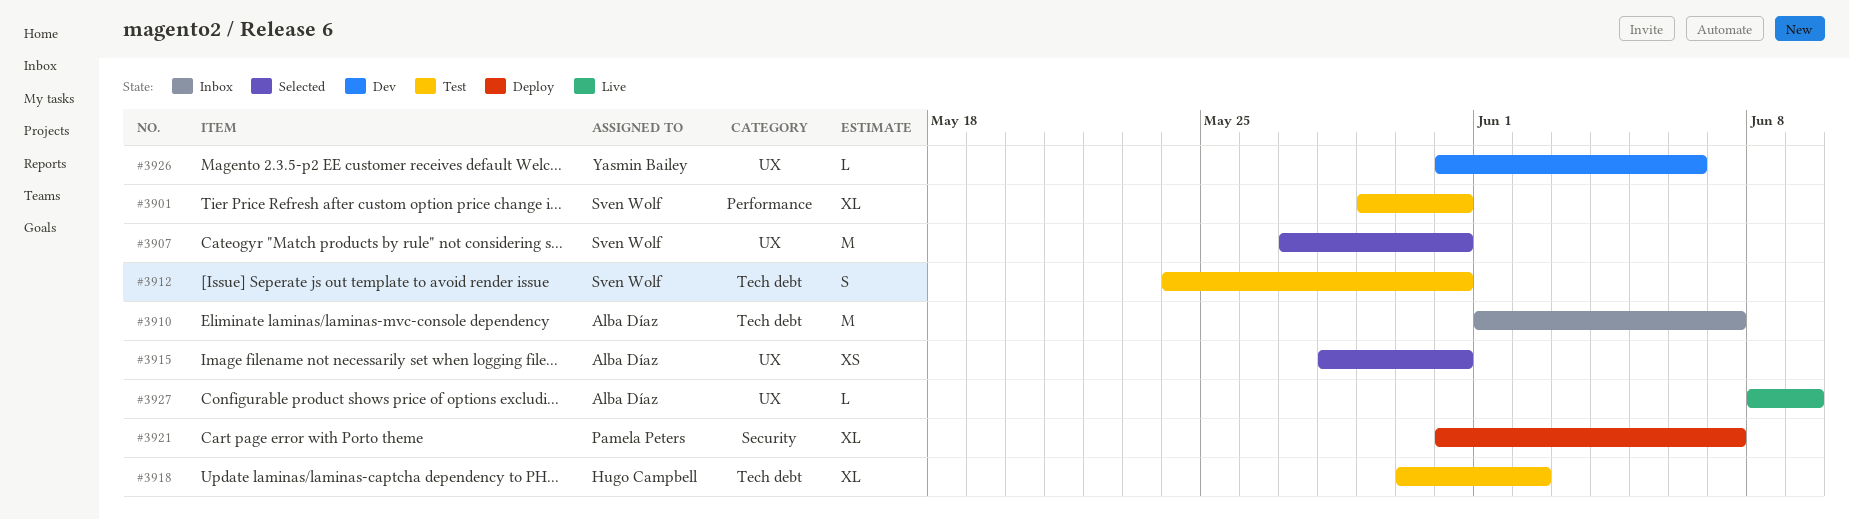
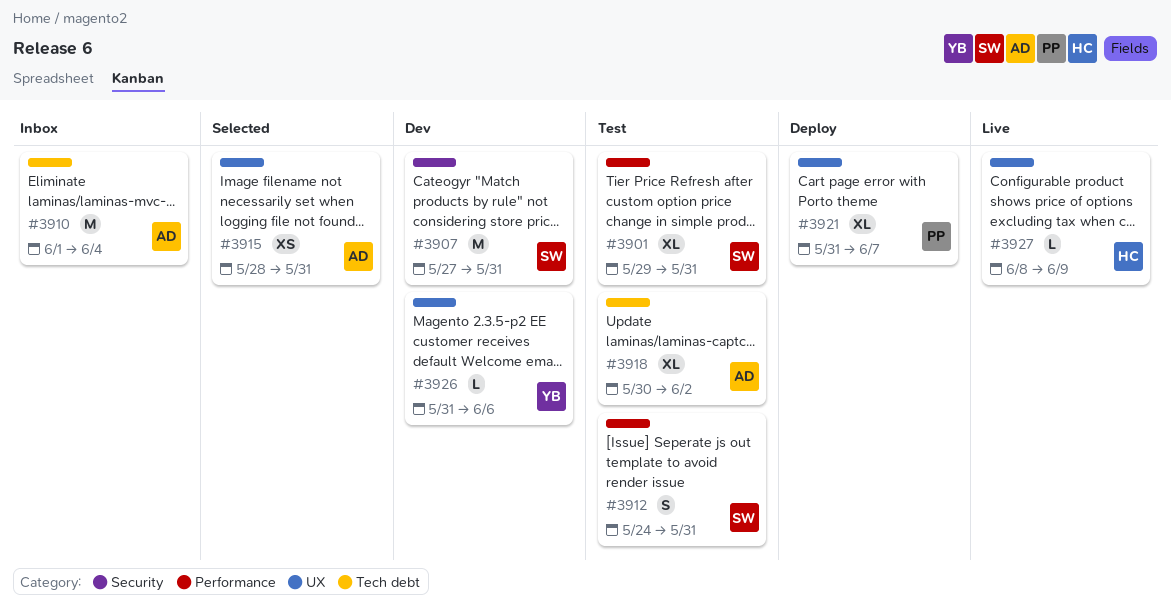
#3907, status: Selected -> Dev
#3907, label: UX -> Security
#3910, due: Jun 7 -> Jun 4
#3912, label: Tech debt -> Performance
#3918, owner: Hugo Campbell -> Alba Díaz
#3921, label: Security -> UX
#3927, owner: Alba Díaz -> Hugo Campbell

